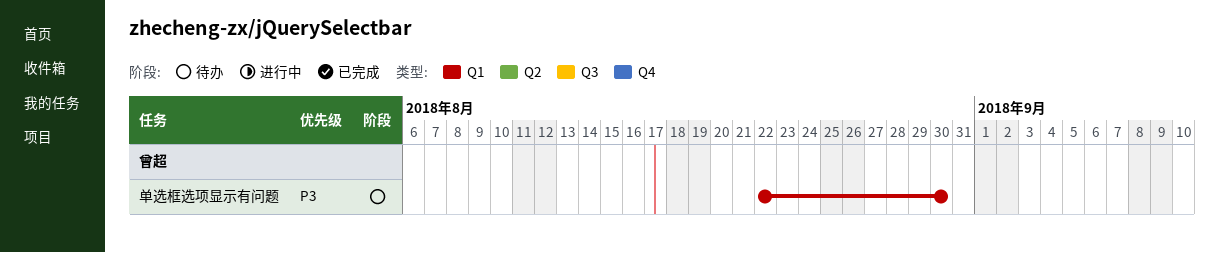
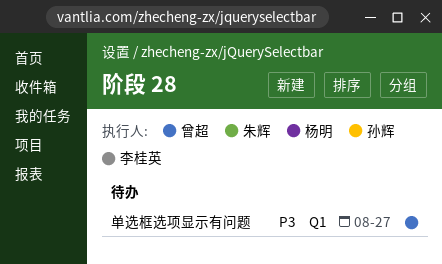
单选框选项显示有问题, due: Aug 30 -> Aug 27

